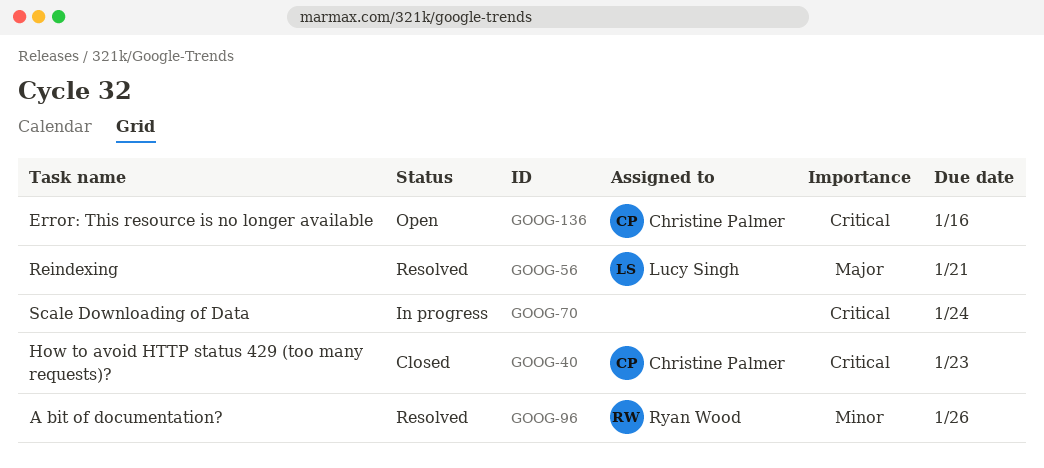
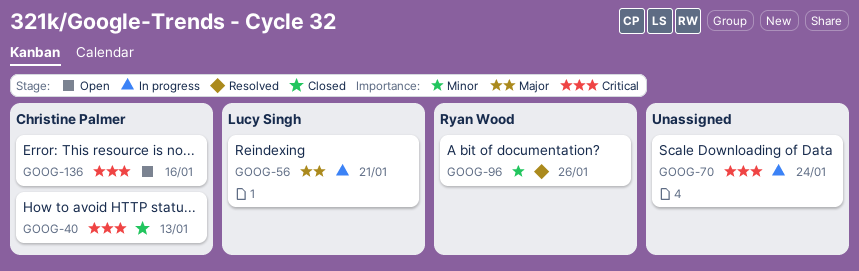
GOOG-40, due: Jan 23 -> Jan 13
GOOG-56, status: Resolved -> In progress

